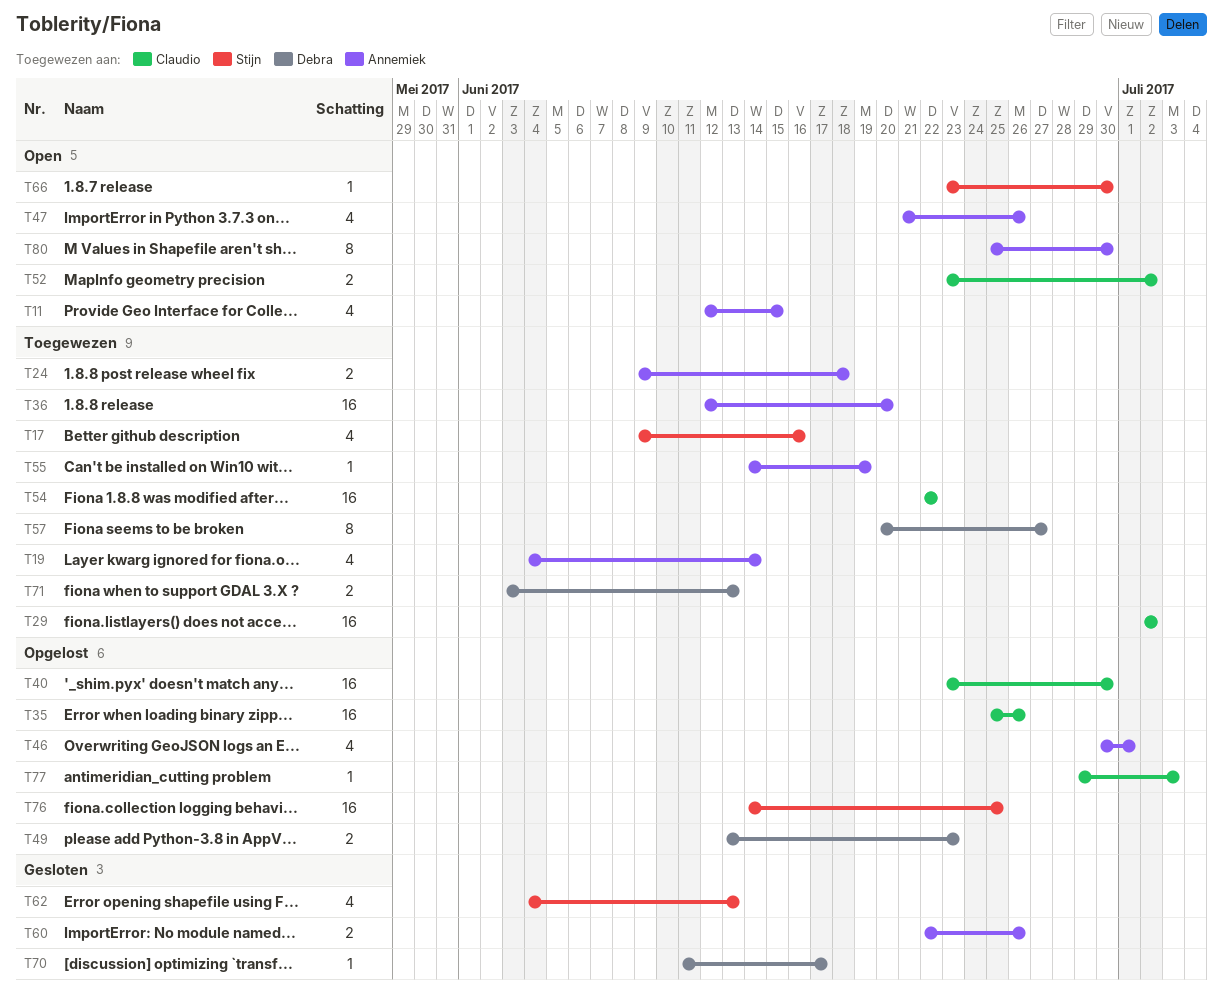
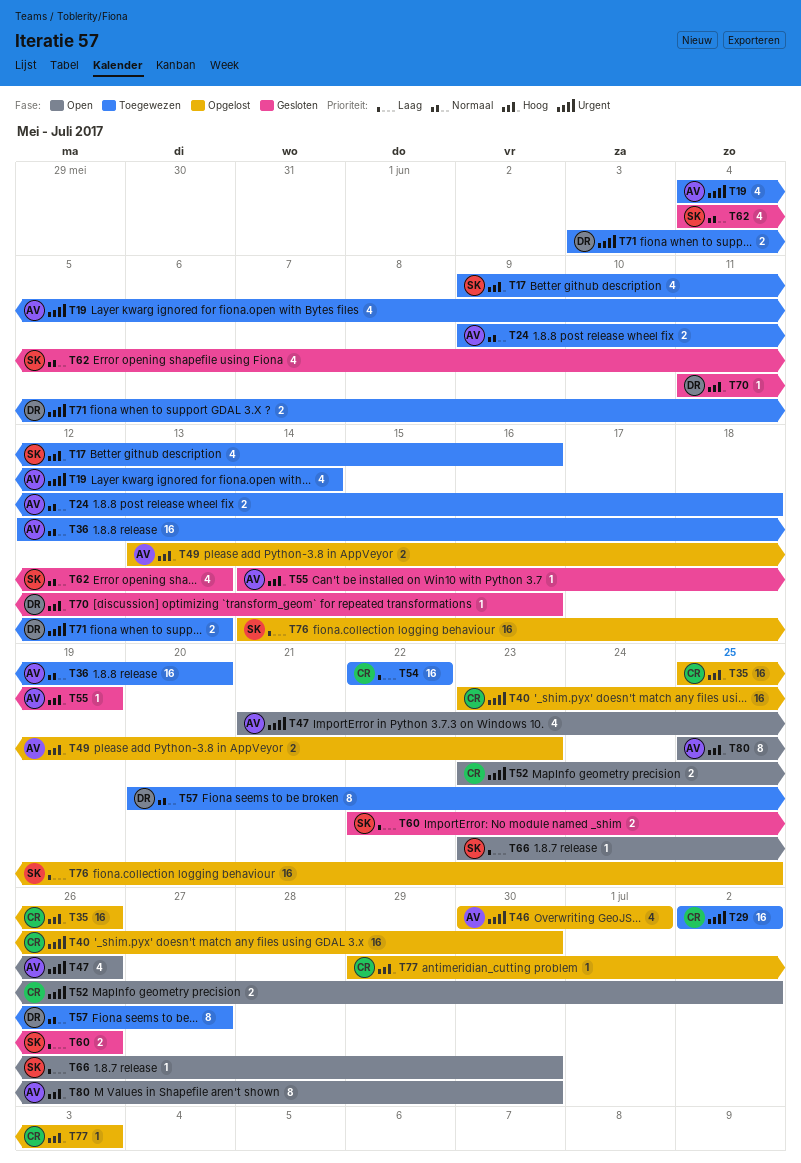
T11: present -> none
T49, owner: Debra -> Annemiek
T55, status: Toegewezen -> Gesloten
T60, owner: Annemiek -> Stijn
T70, due: Jun 17 -> Jun 16

